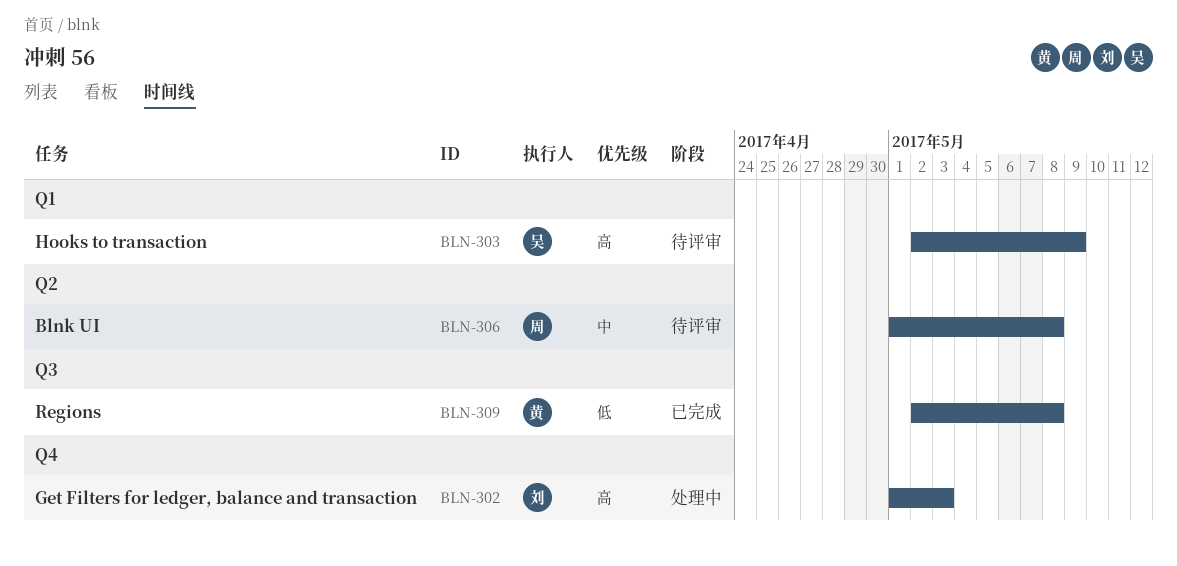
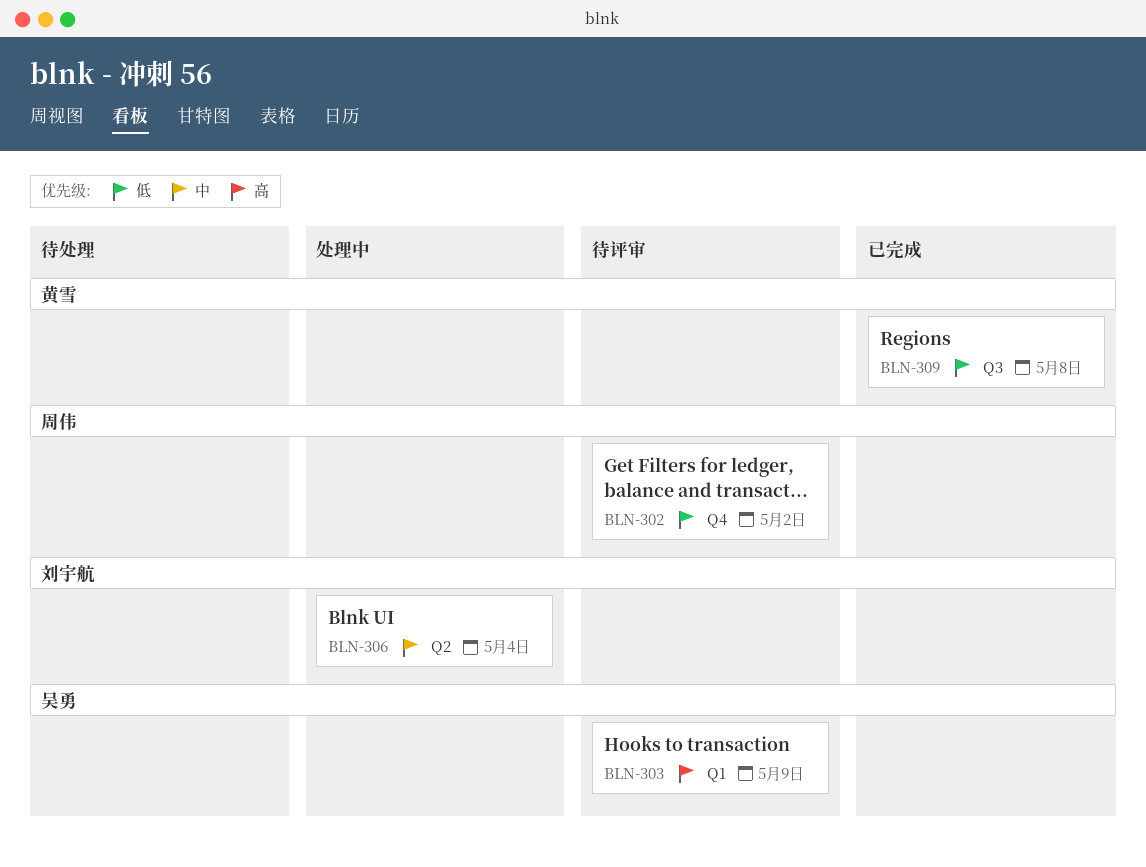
BLN-302, status: 处理中 -> 待评审
BLN-302, owner: 刘宇航 -> 周伟
BLN-302, priority: 高 -> 低
BLN-302, due: May 3 -> May 2
BLN-306, status: 待评审 -> 处理中
BLN-306, owner: 周伟 -> 刘宇航
BLN-306, due: May 8 -> May 4

